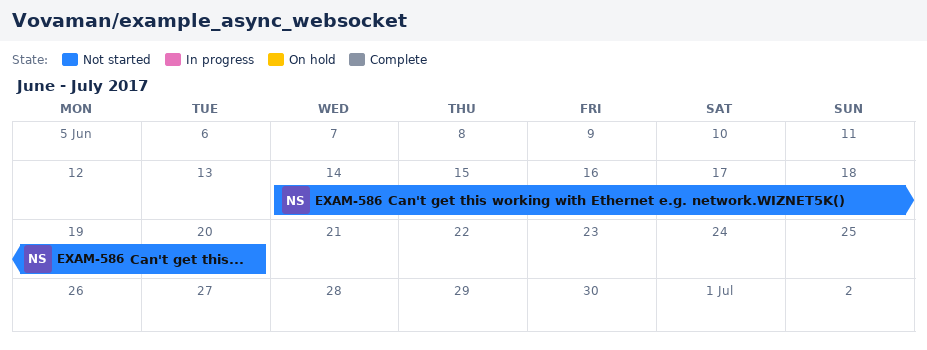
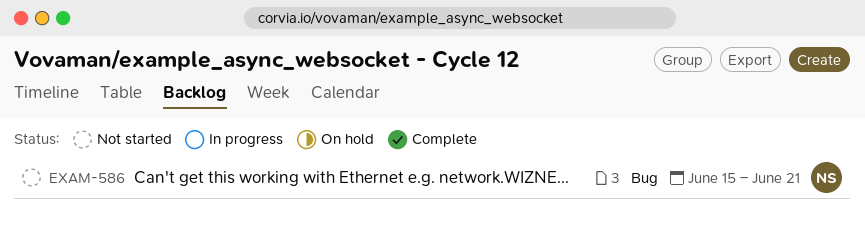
EXAM-586, start: Jun 14 -> Jun 15
EXAM-586, due: Jun 20 -> Jun 21

